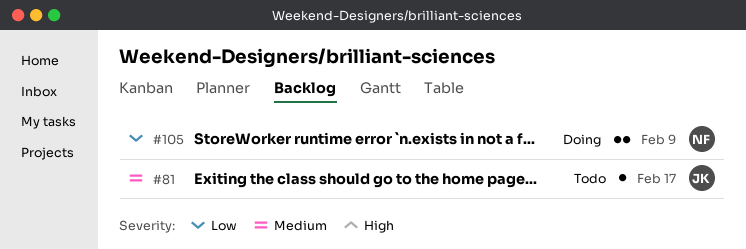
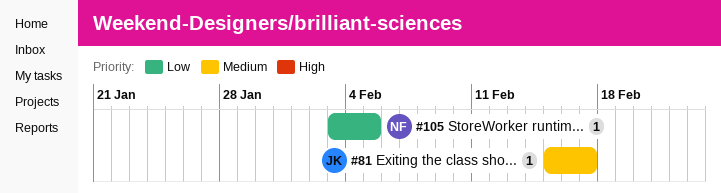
#105, estimate: 2 -> 1
#105, due: Feb 9 -> Feb 5

